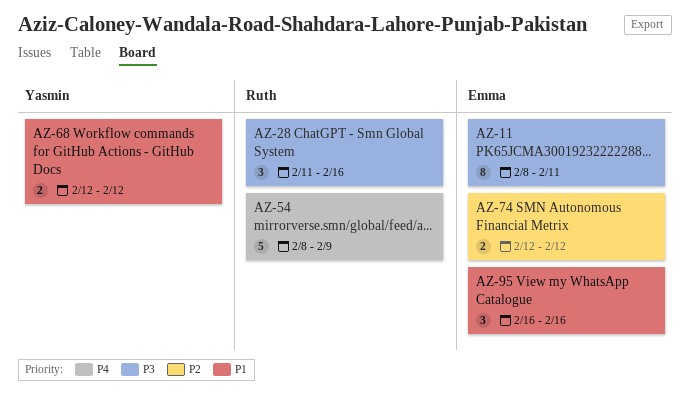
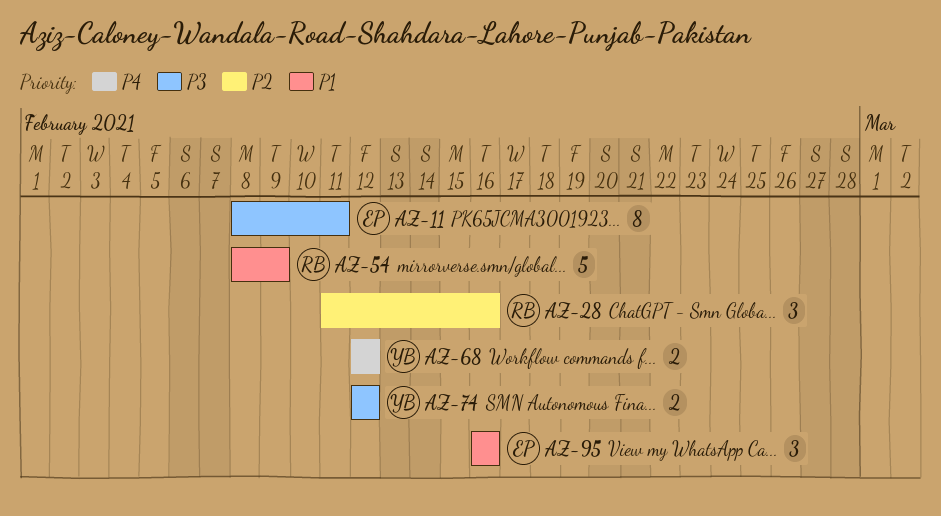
AZ-28, priority: P3 -> P2
AZ-54, priority: P4 -> P1
AZ-68, priority: P1 -> P4
AZ-74, owner: Emma -> Yasmin
AZ-74, priority: P2 -> P3

